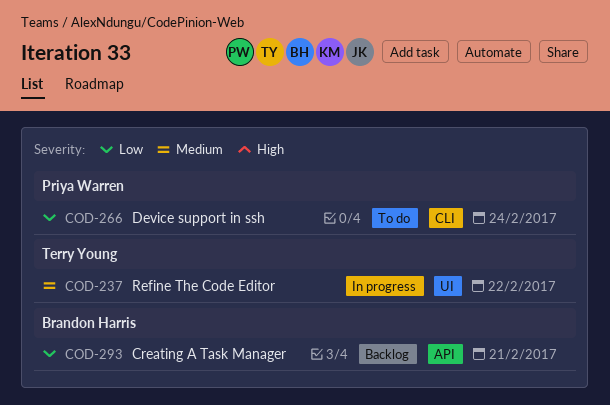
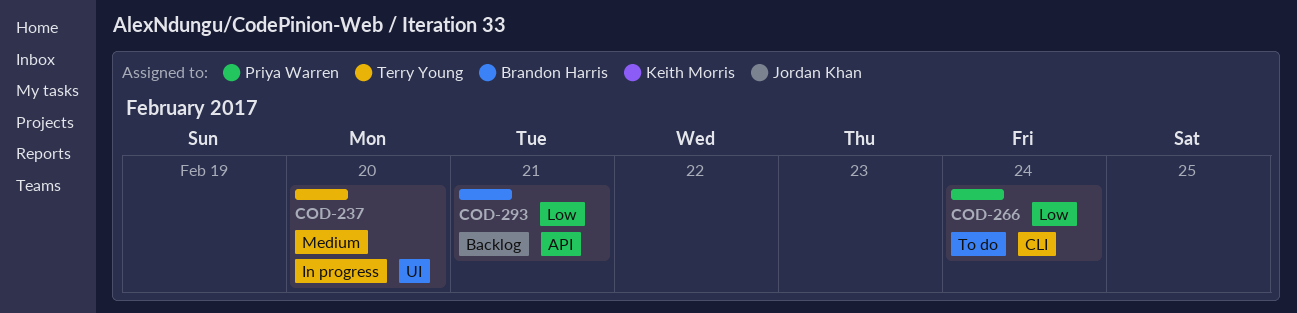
COD-237, due: Feb 22 -> Feb 20

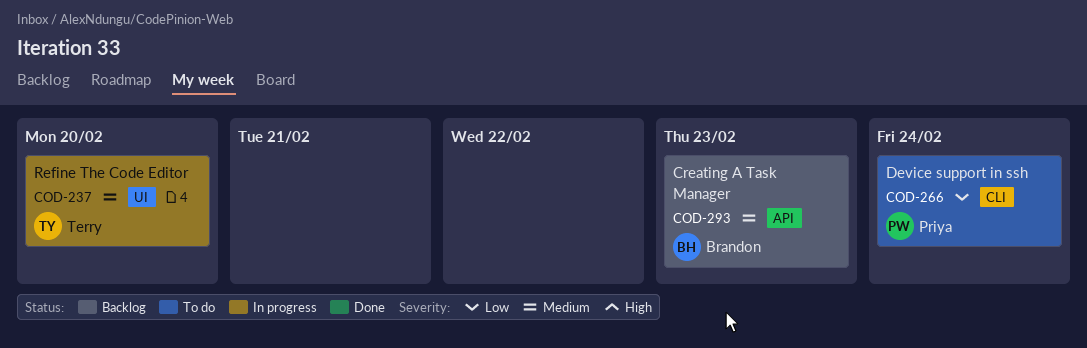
COD-293, priority: Low -> Medium
COD-293, due: Feb 21 -> Feb 23

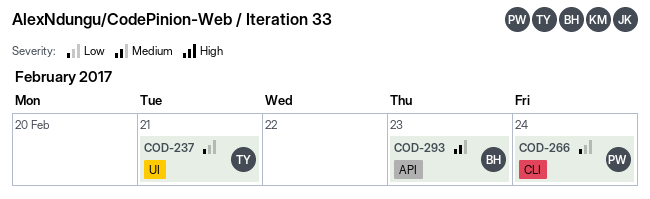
COD-237, priority: Medium -> Low
COD-237, due: Feb 20 -> Feb 21

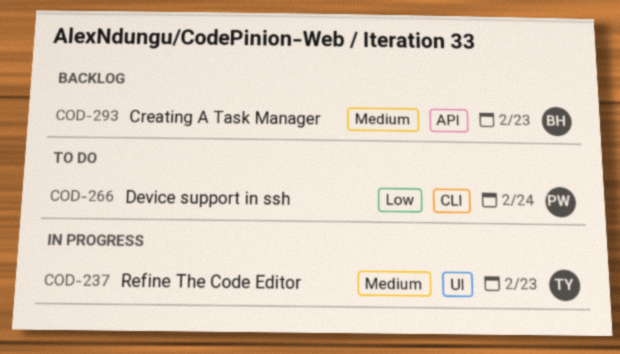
COD-237, priority: Low -> Medium
COD-237, due: Feb 21 -> Feb 23

